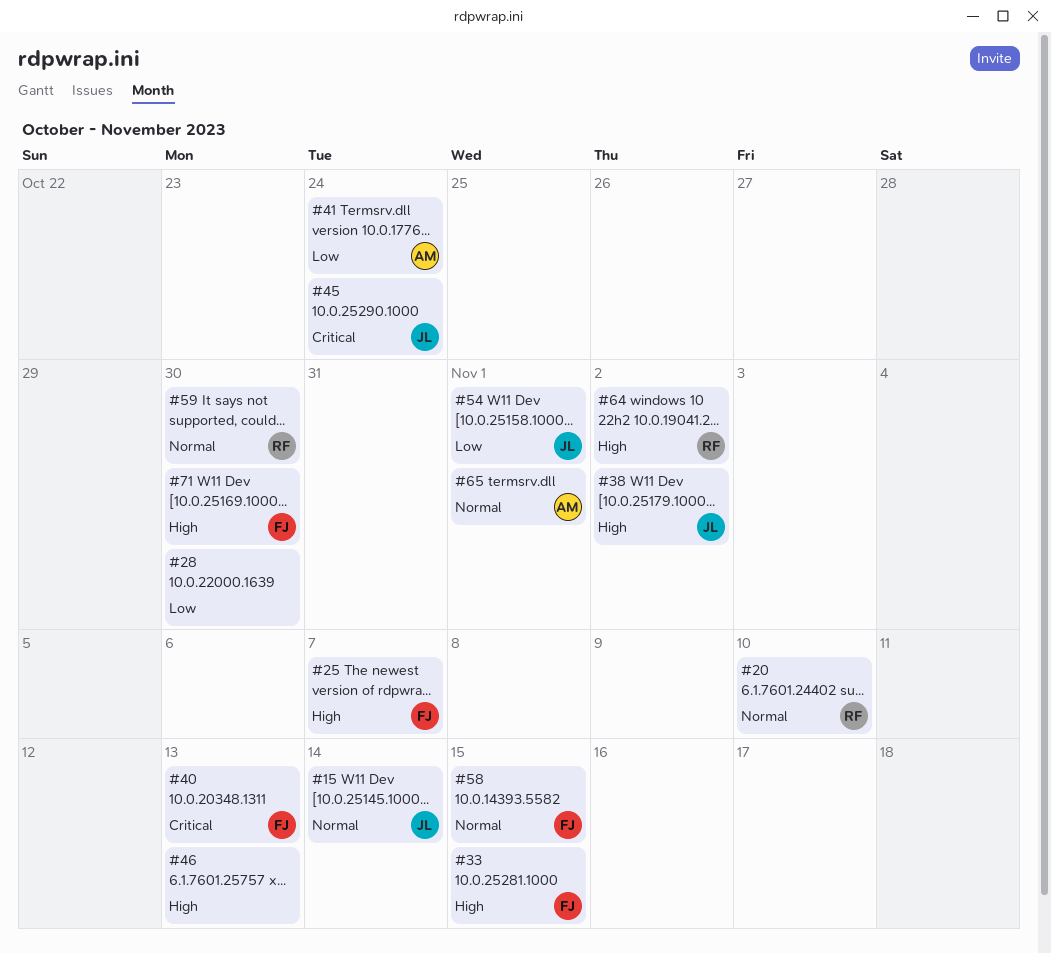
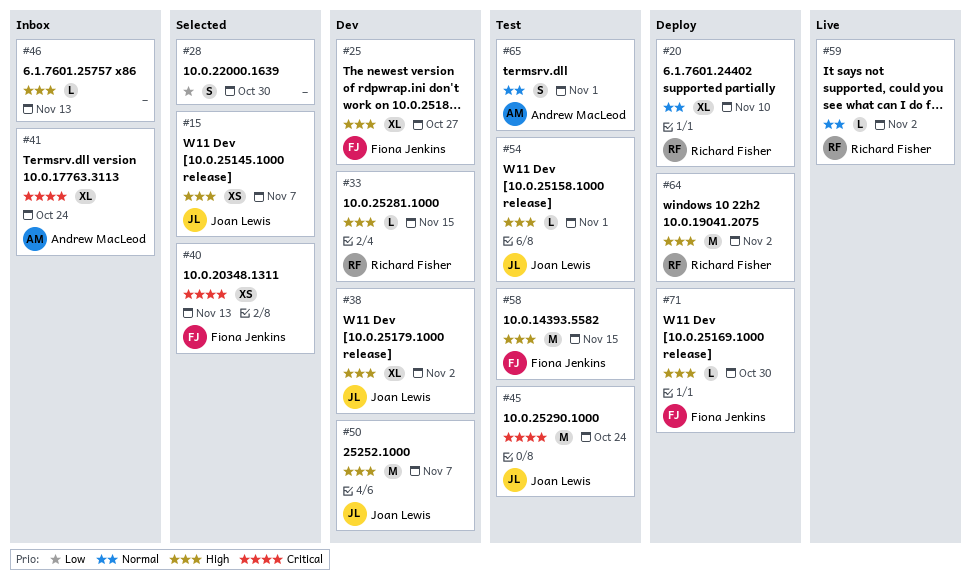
#15, priority: Normal -> High
#15, due: Nov 14 -> Nov 7
#25, due: Nov 7 -> Oct 27
#33, owner: Fiona Jenkins -> Richard Fisher
#41, priority: Low -> Critical
#50: none -> present
#54, priority: Low -> High
#58, priority: Normal -> High
#59, due: Oct 30 -> Nov 2

